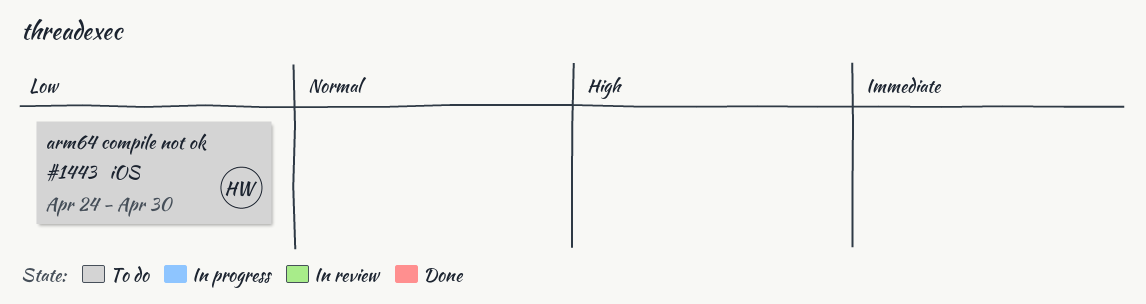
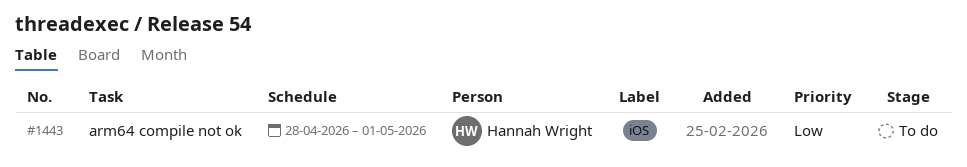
#1443, start: Apr 24 -> Apr 28
#1443, due: Apr 30 -> May 1

